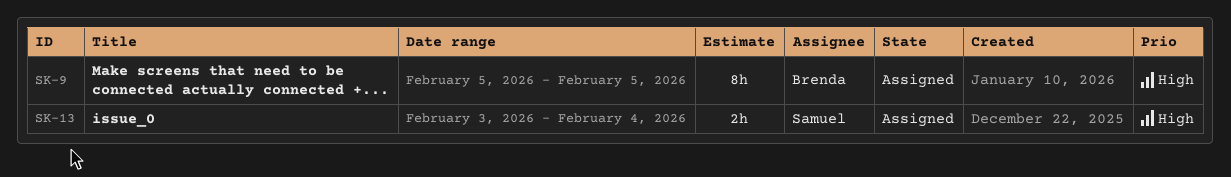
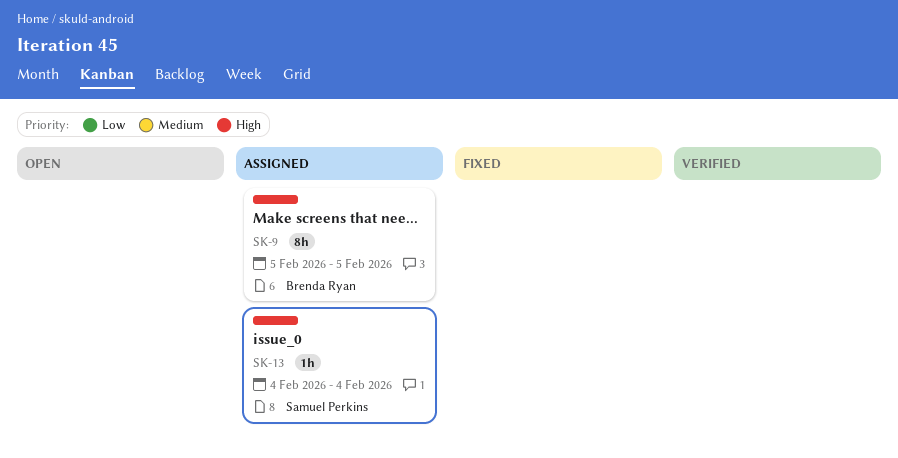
SK-13, estimate: 2h -> 1h
SK-13, start: Feb 3 -> Feb 4

